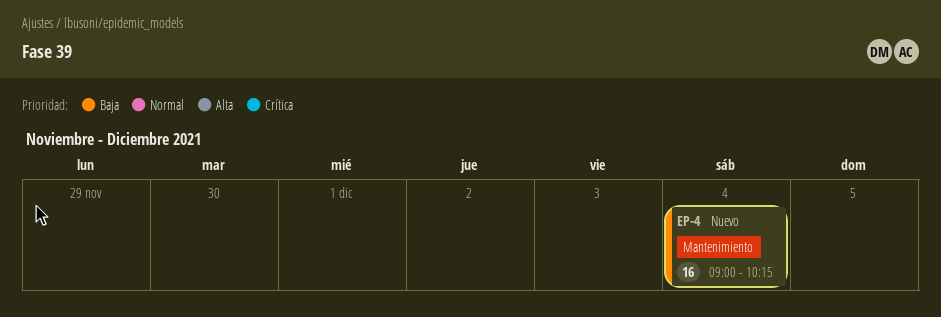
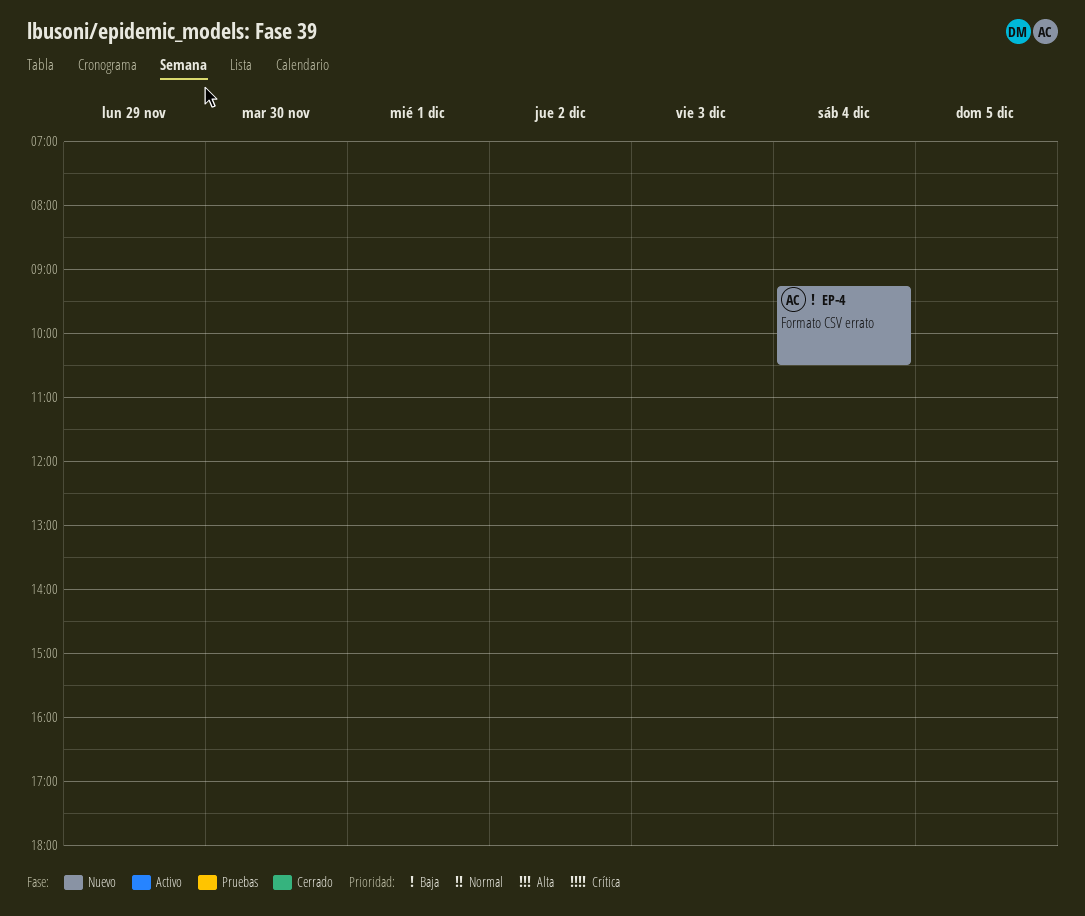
EP-4, begins: 09:00 -> 09:15
EP-4, ends: 10:15 -> 10:30

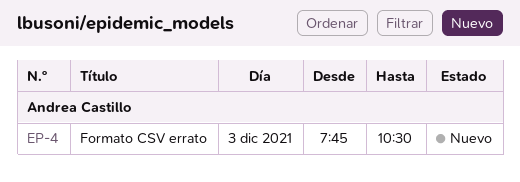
EP-4, day: Dec 4 -> Dec 3
EP-4, begins: 09:15 -> 07:45

